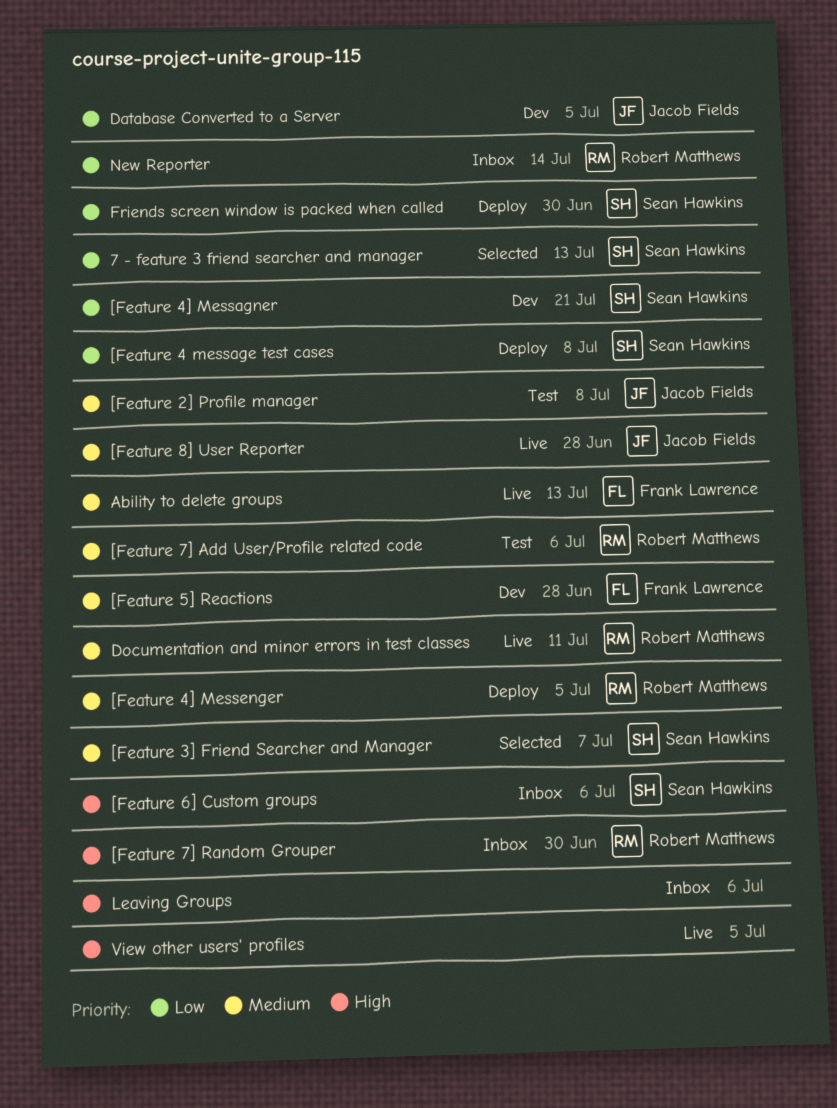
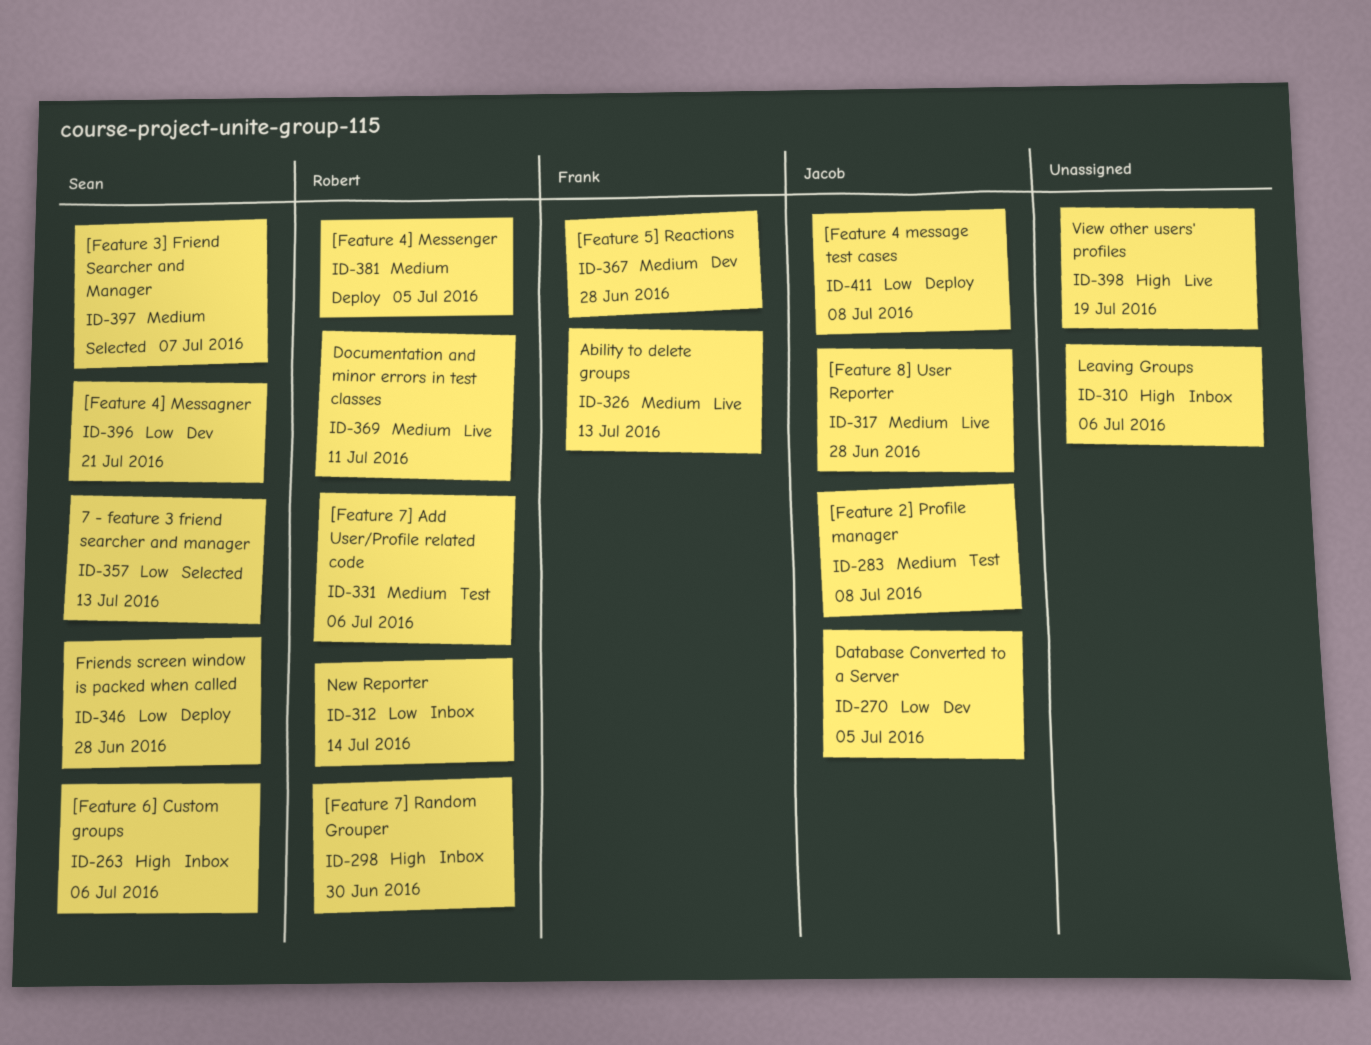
[Feature 4 message test cases, owner: Sean Hawkins -> Jacob Fields
Friends screen window is packed when called, due: Jun 30 -> Jun 28
View other users' profiles, due: Jul 5 -> Jul 19

